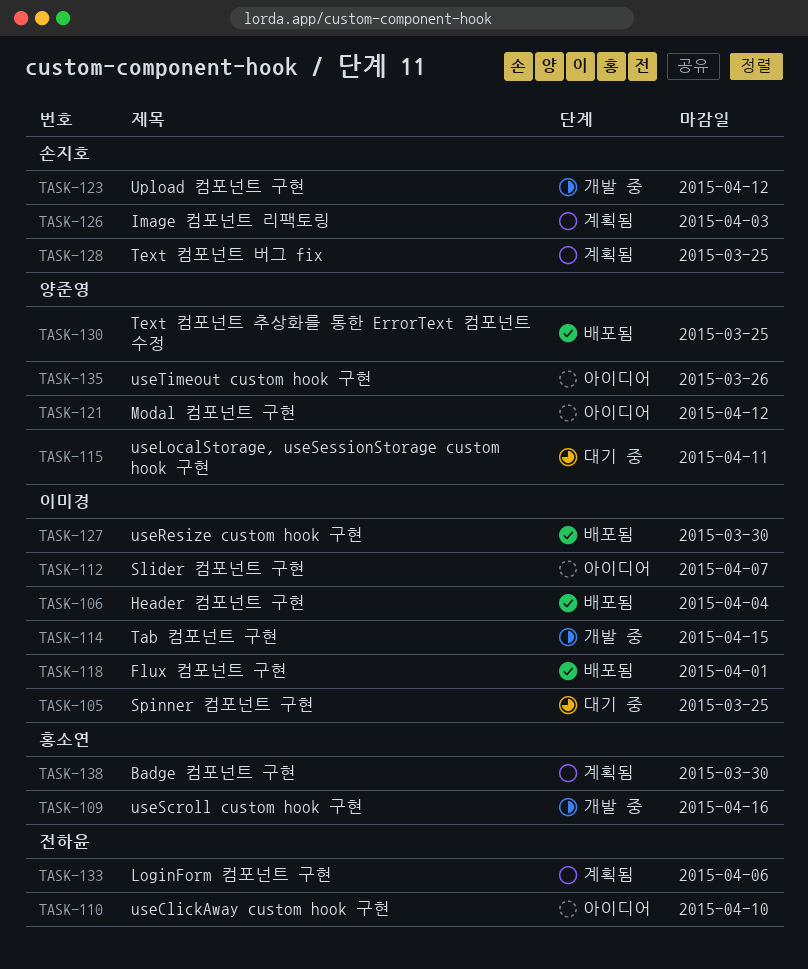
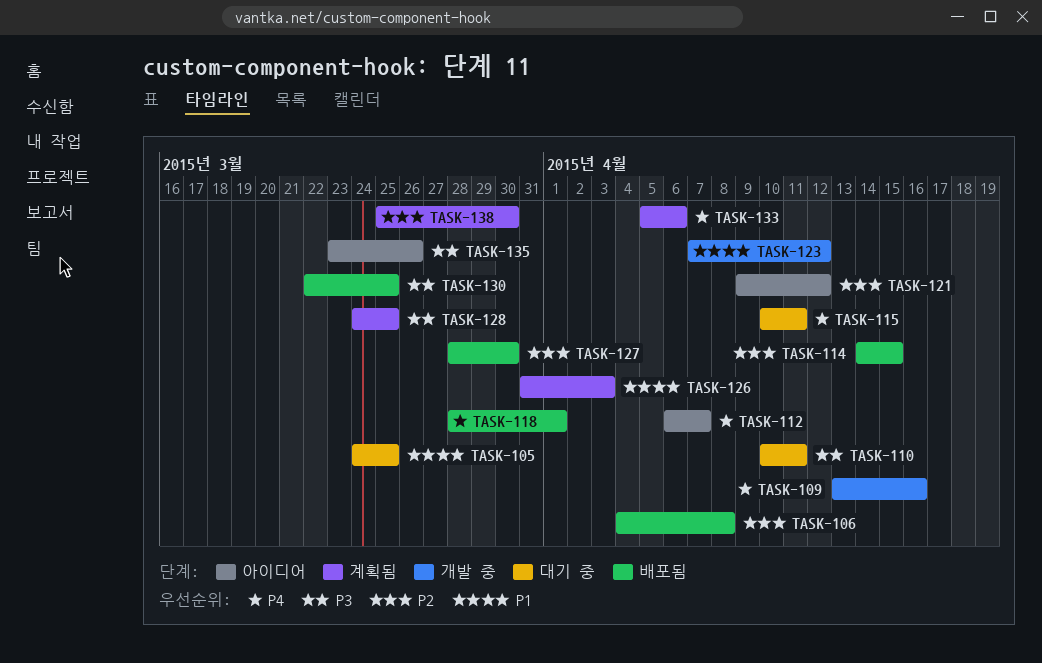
TASK-106, due: Apr 4 -> Apr 8
TASK-110, status: 아이디어 -> 대기 중
TASK-110, due: Apr 10 -> Apr 11
TASK-114, status: 개발 중 -> 배포됨

